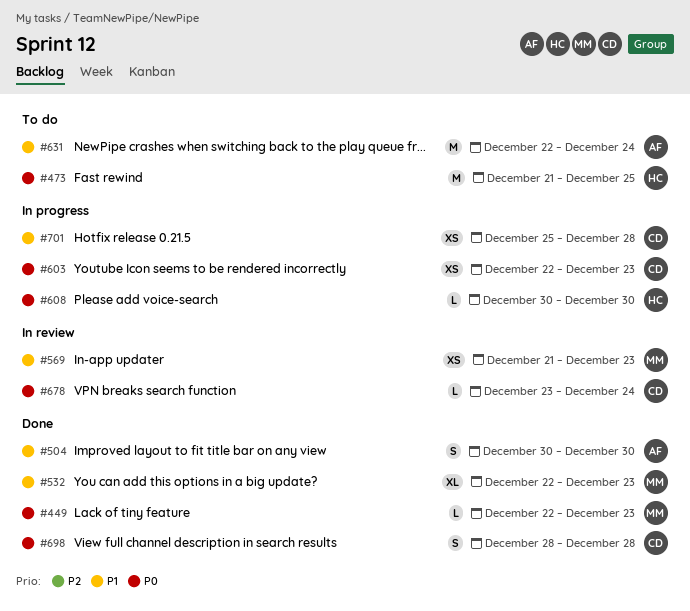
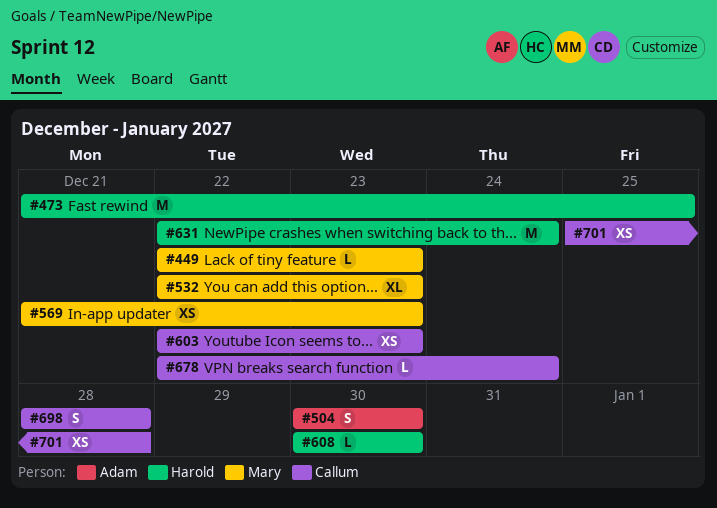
#631, owner: Adam -> Harold
#678, start: Dec 23 -> Dec 22

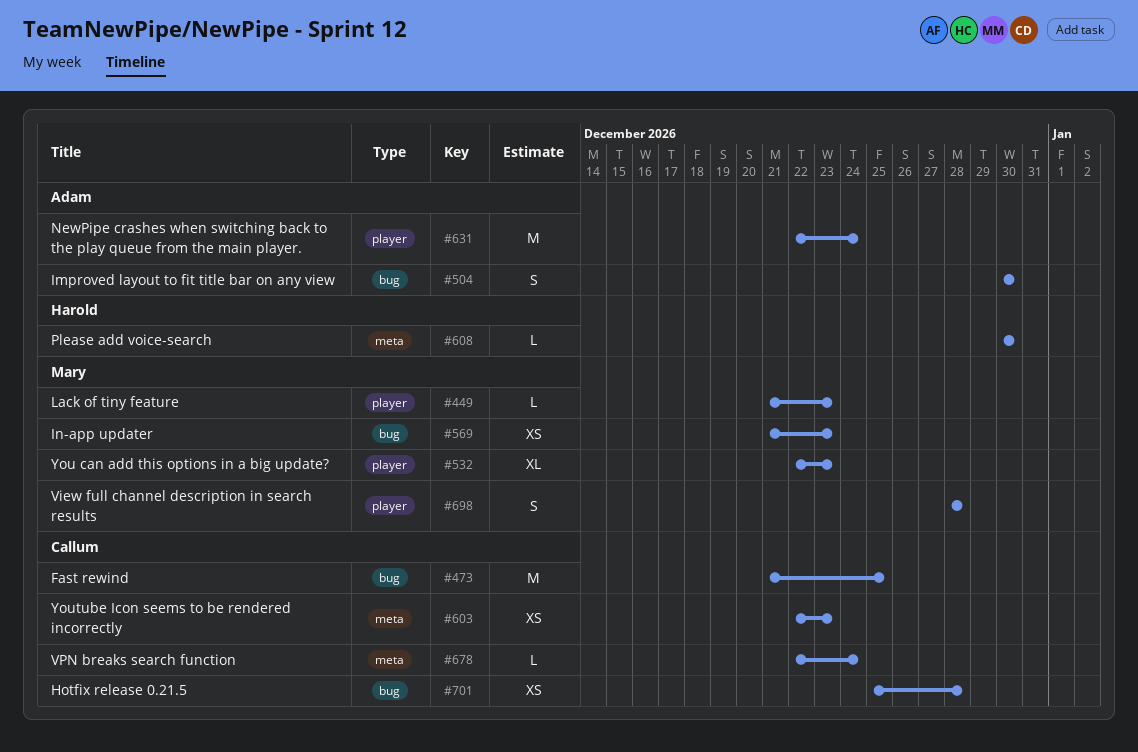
#449, start: Dec 22 -> Dec 21
#473, owner: Harold -> Callum
#631, owner: Harold -> Adam
#698, owner: Callum -> Mary

